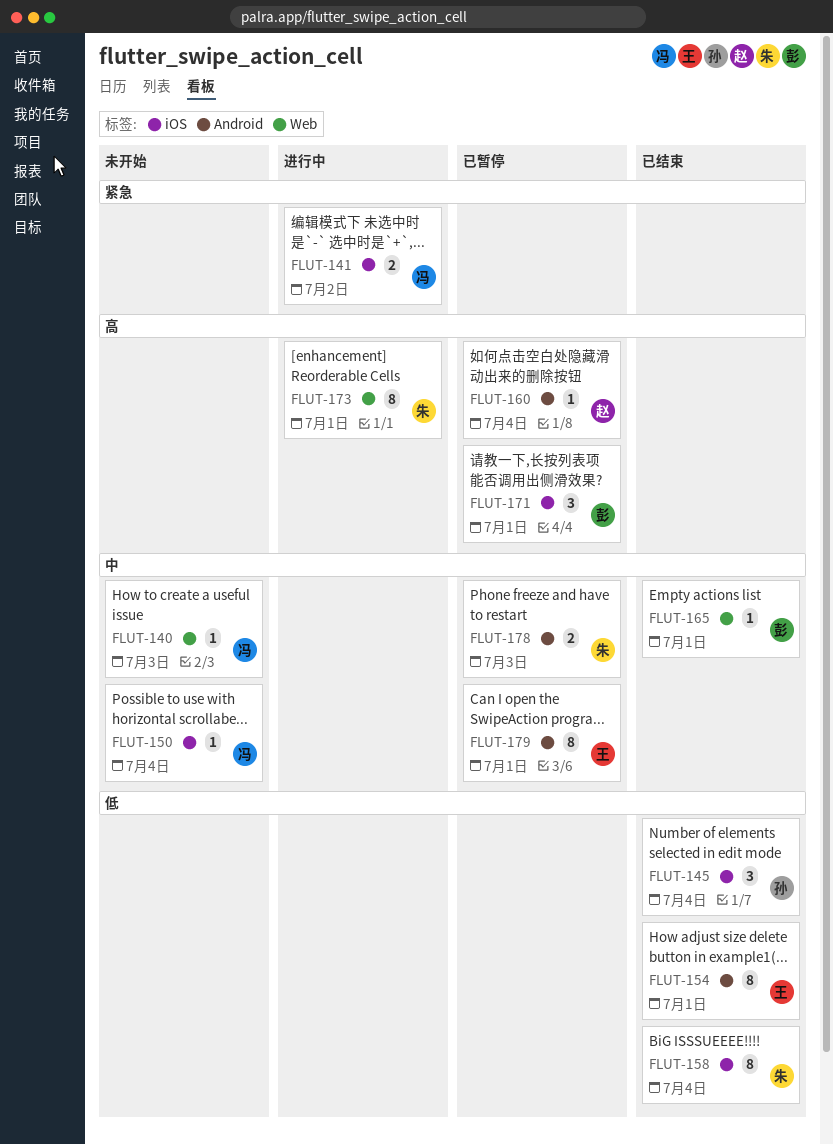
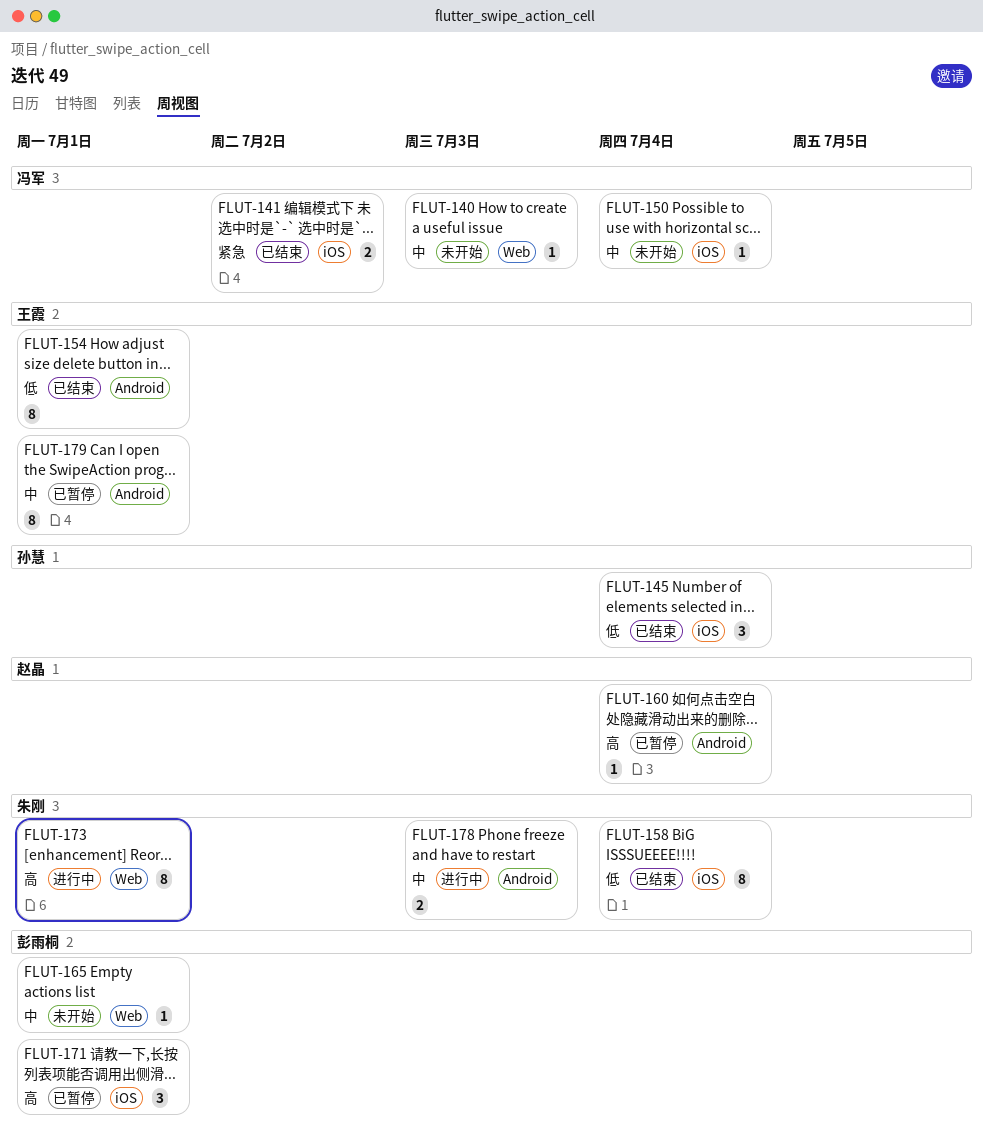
FLUT-141, status: 进行中 -> 已结束
FLUT-165, status: 已结束 -> 未开始
FLUT-178, status: 已暂停 -> 进行中

